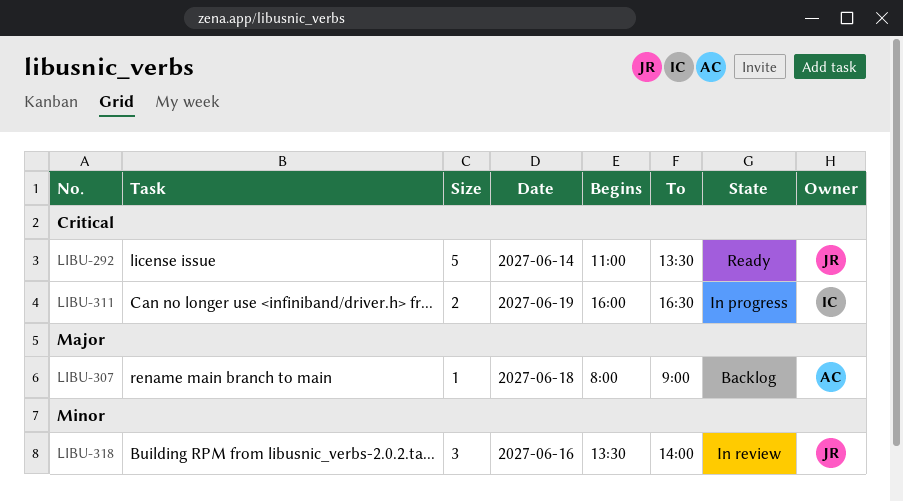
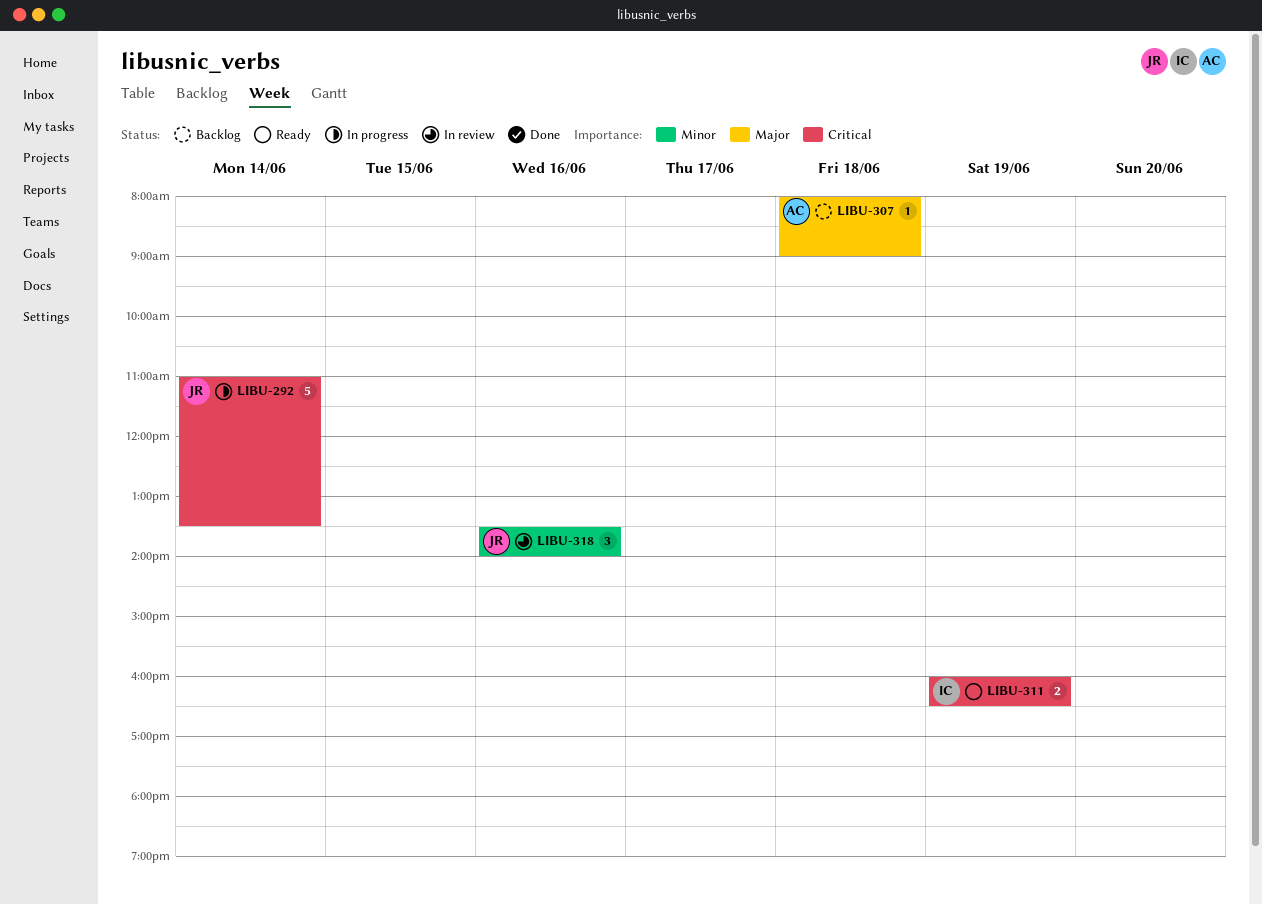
LIBU-292, status: Ready -> In progress
LIBU-311, status: In progress -> Ready

